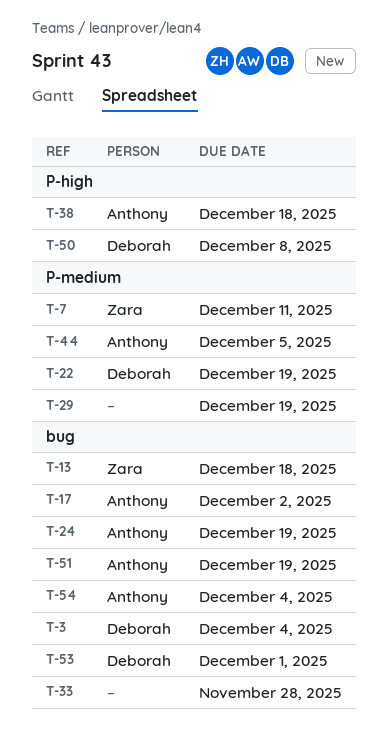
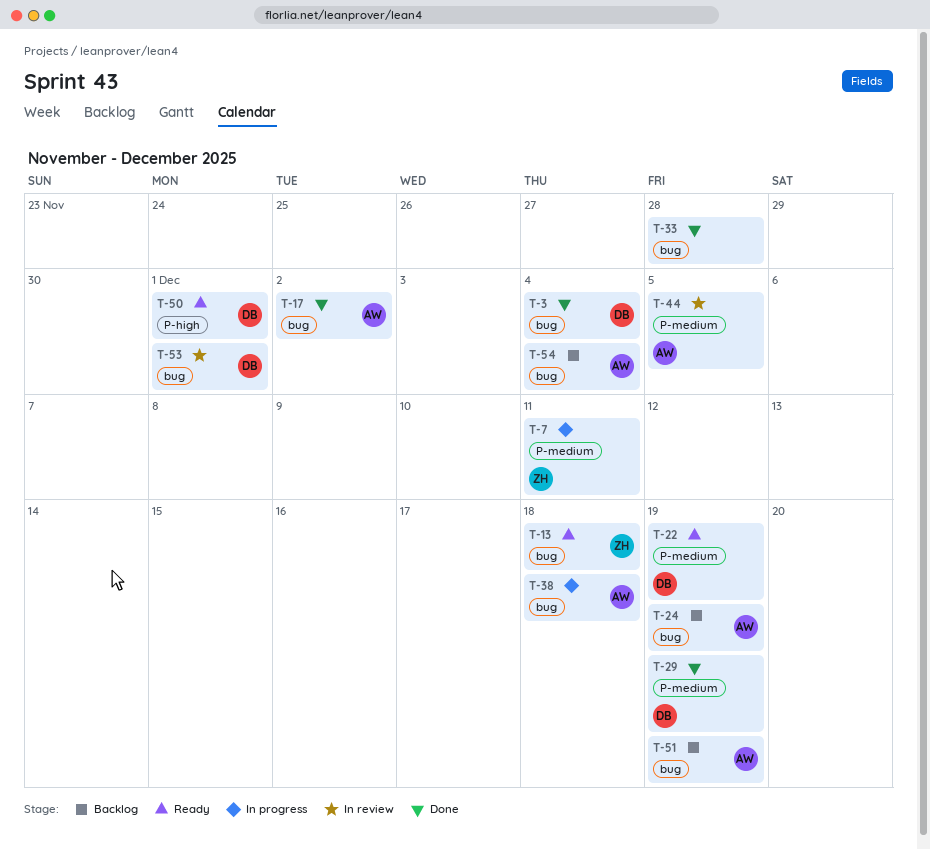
T-29, owner: none -> Deborah
T-38, label: P-high -> bug
T-50, due: Dec 8 -> Dec 1

